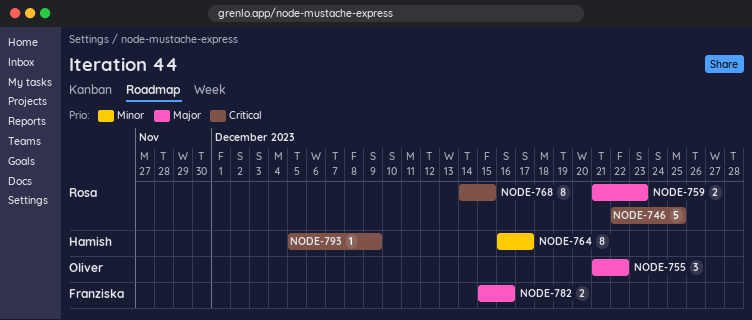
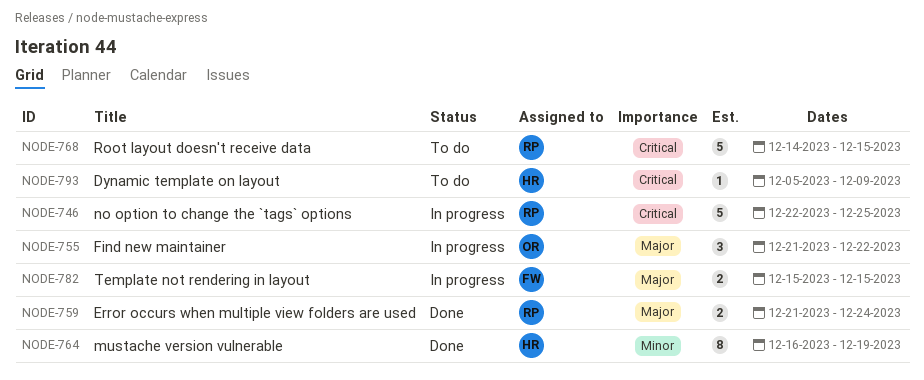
NODE-759, due: Dec 23 -> Dec 24
NODE-764, due: Dec 17 -> Dec 19
NODE-768, estimate: 8 -> 5
NODE-782, due: Dec 16 -> Dec 15

